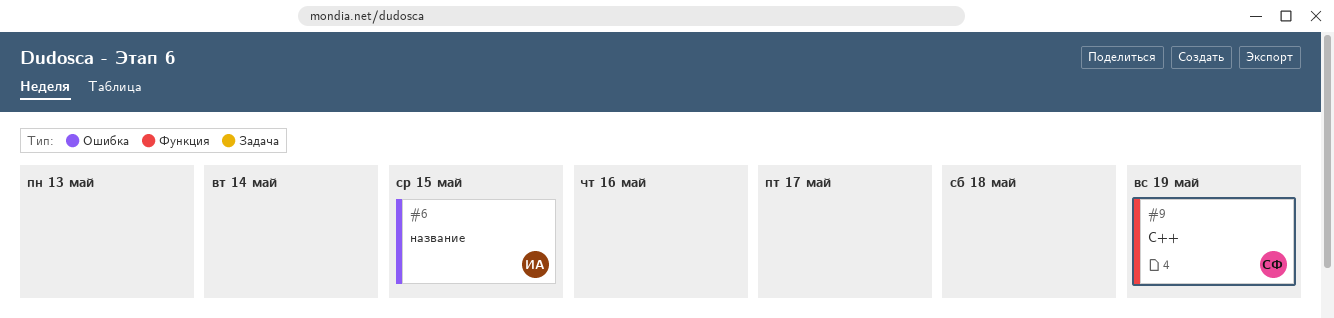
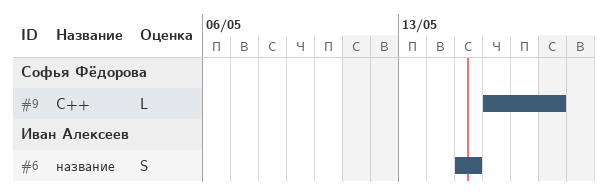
#9, due: May 19 -> May 18

